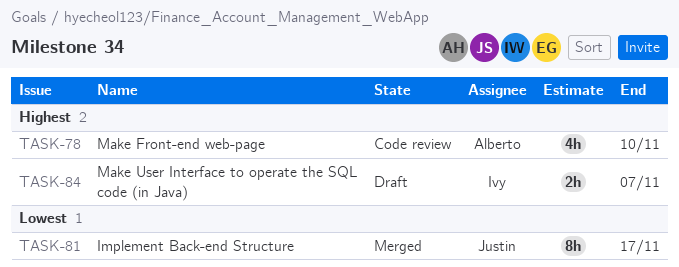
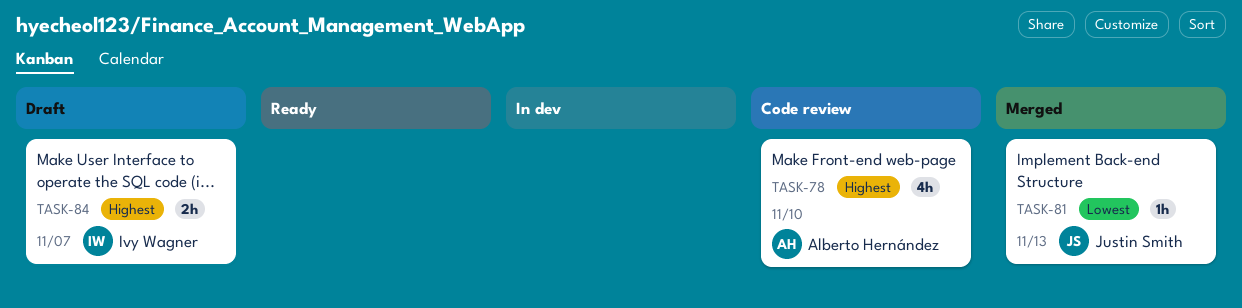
TASK-81, estimate: 8h -> 1h
TASK-81, due: Nov 17 -> Nov 13

